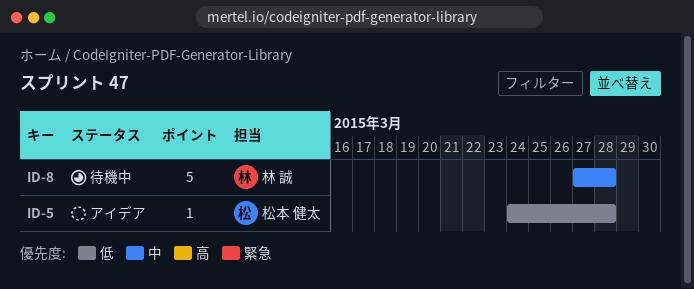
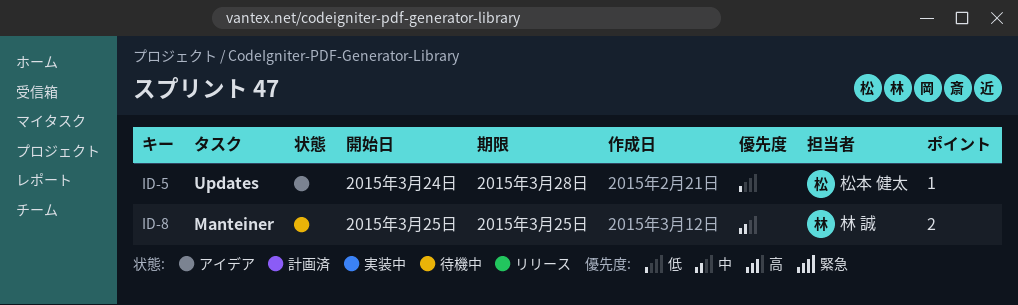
ID-8, estimate: 5 -> 2
ID-8, start: Mar 27 -> Mar 25
ID-8, due: Mar 28 -> Mar 25

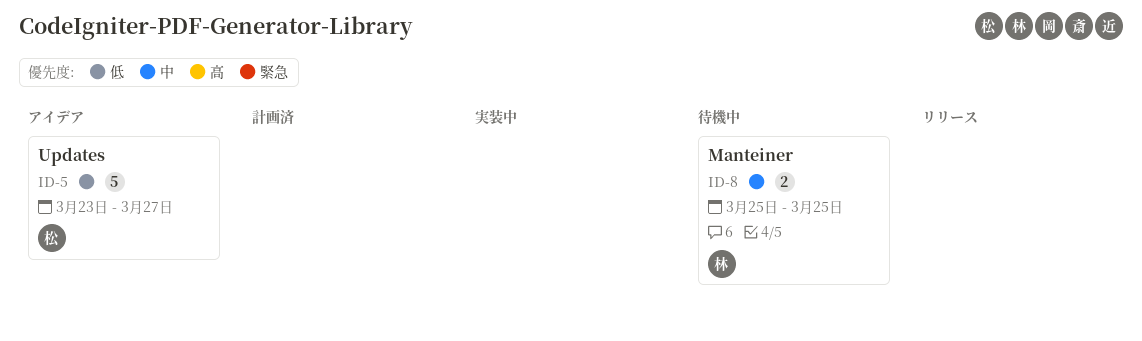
ID-5, estimate: 1 -> 5
ID-5, start: Mar 24 -> Mar 23
ID-5, due: Mar 28 -> Mar 27

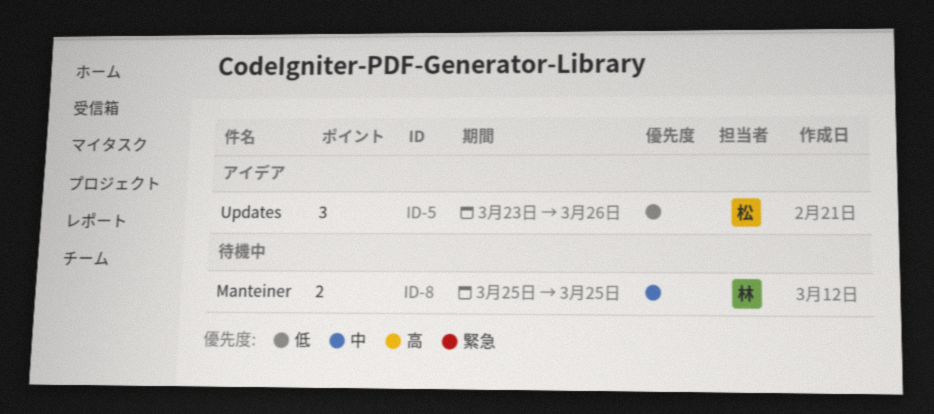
ID-5, estimate: 5 -> 3
ID-5, due: Mar 27 -> Mar 26

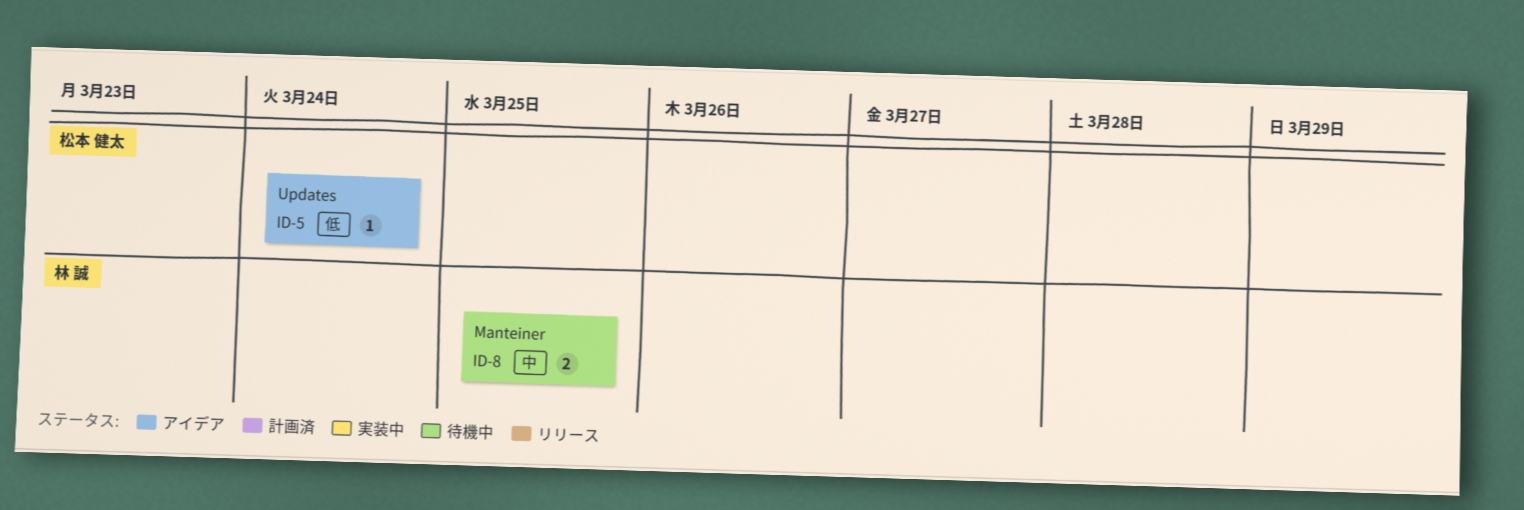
ID-5, estimate: 3 -> 1
ID-5, due: Mar 26 -> Mar 24

